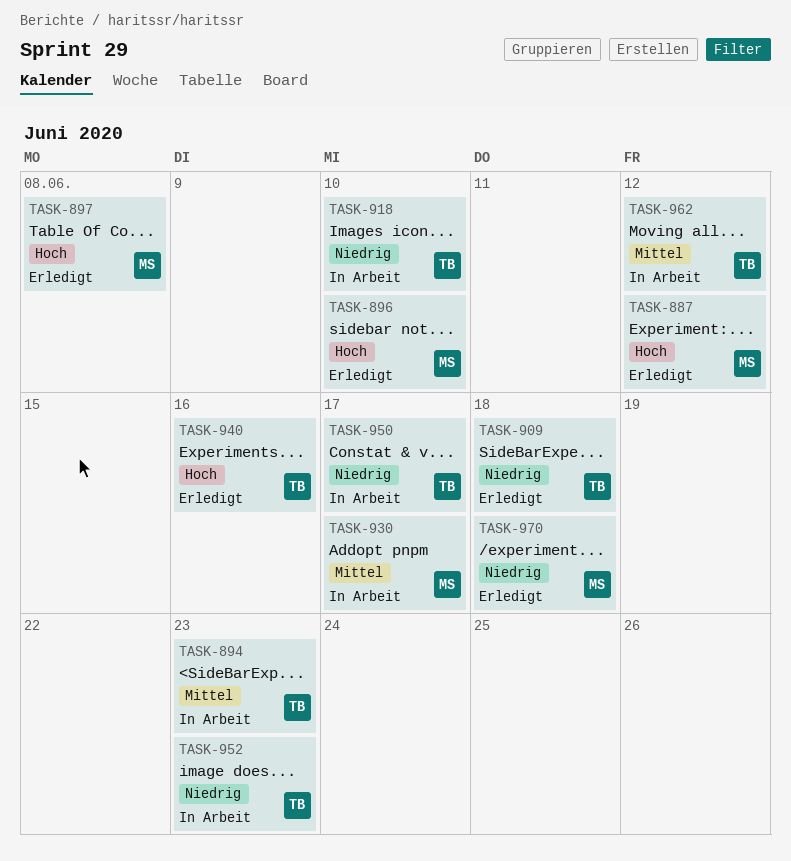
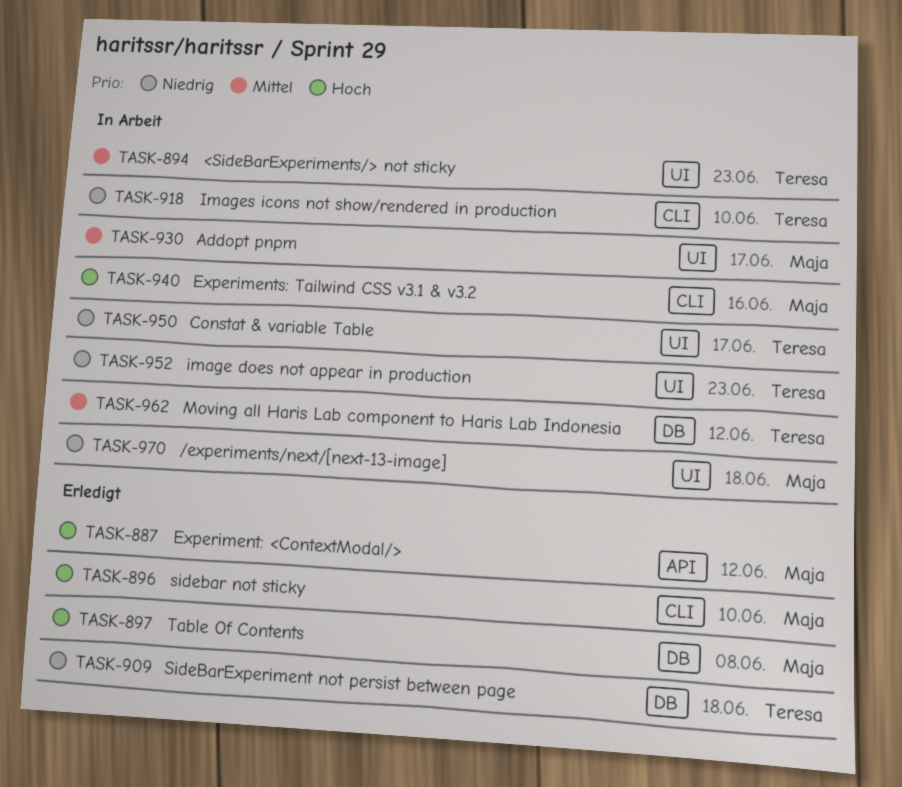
TASK-940, status: Erledigt -> In Arbeit
TASK-940, owner: Teresa -> Maja
TASK-970, status: Erledigt -> In Arbeit

